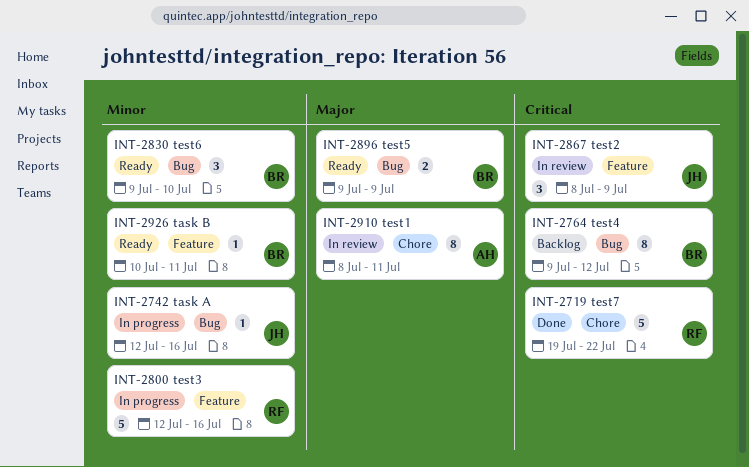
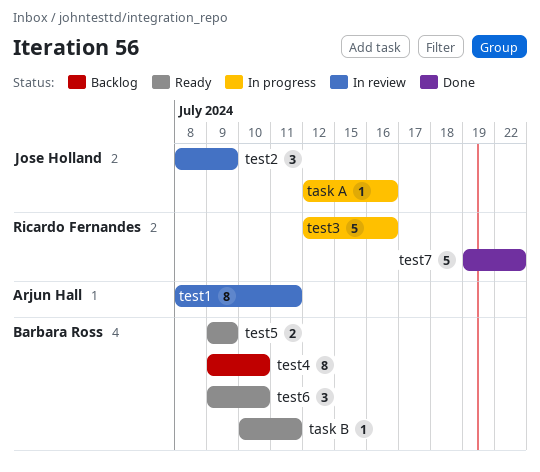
test4, due: Jul 12 -> Jul 10

